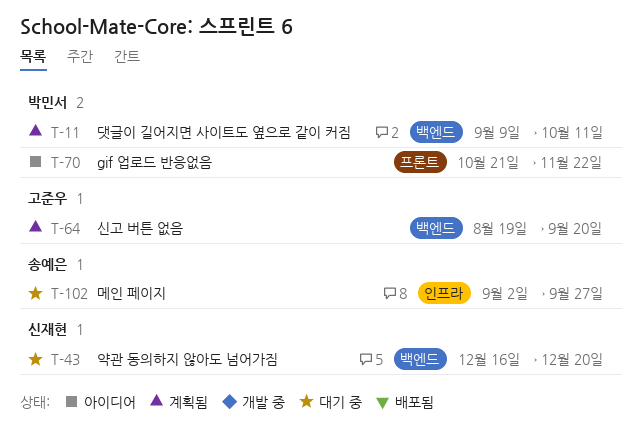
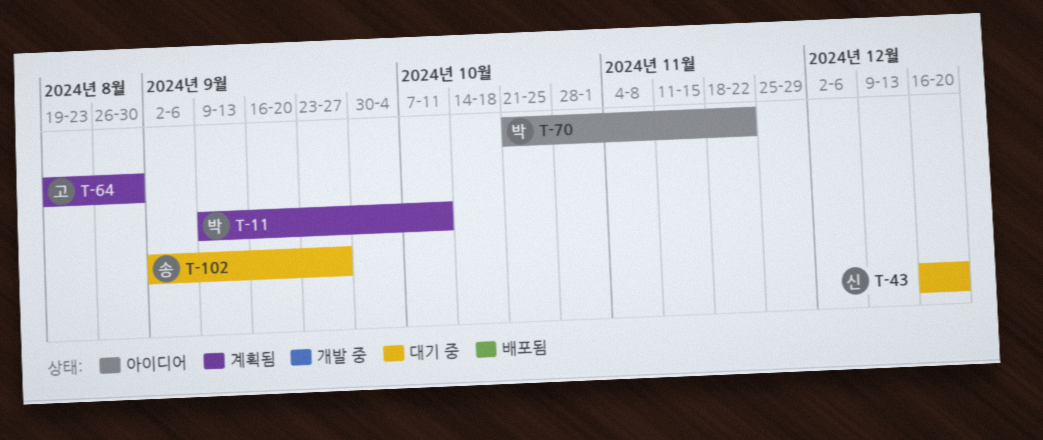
T-64, due: Sep 20 -> Aug 30

